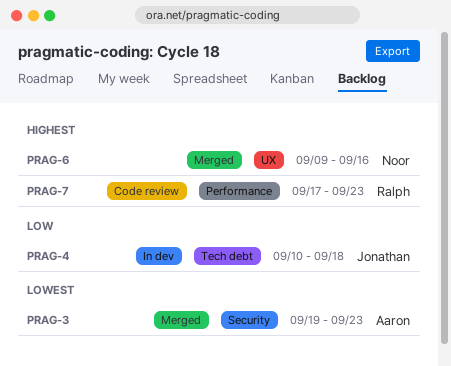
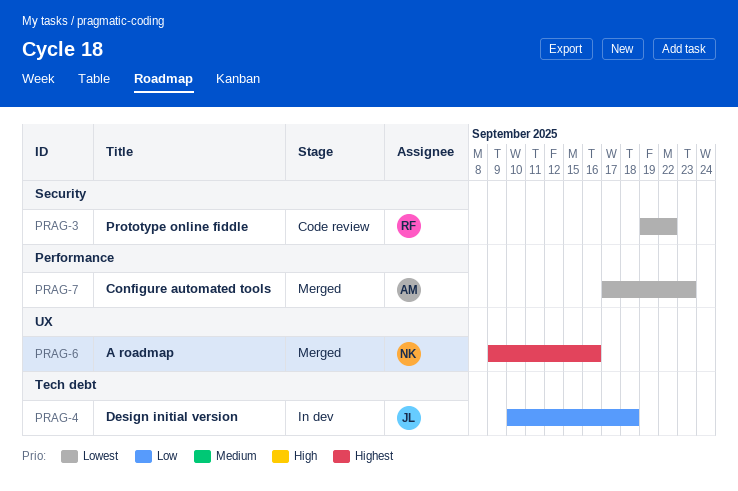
PRAG-3, status: Merged -> Code review
PRAG-3, owner: Aaron -> Ralph
PRAG-3, due: Sep 23 -> Sep 22
PRAG-7, status: Code review -> Merged
PRAG-7, owner: Ralph -> Aaron
PRAG-7, priority: Highest -> Lowest

